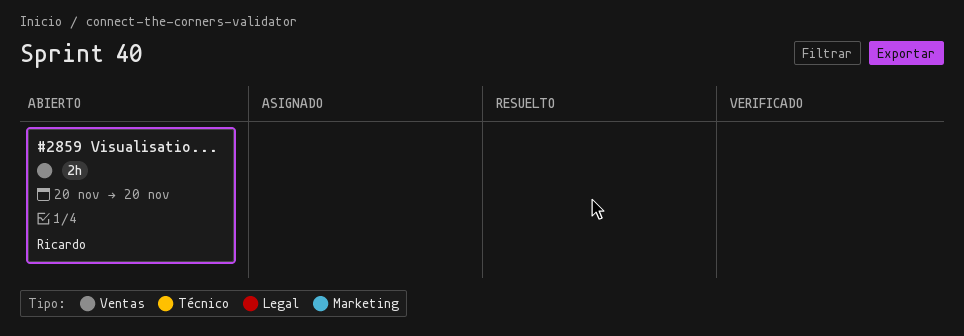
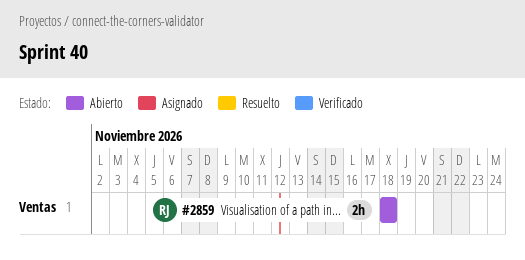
#2859, start: Nov 20 -> Nov 18
#2859, due: Nov 20 -> Nov 18

